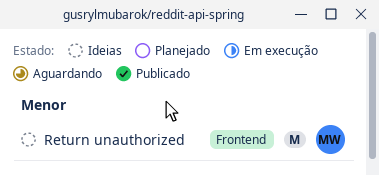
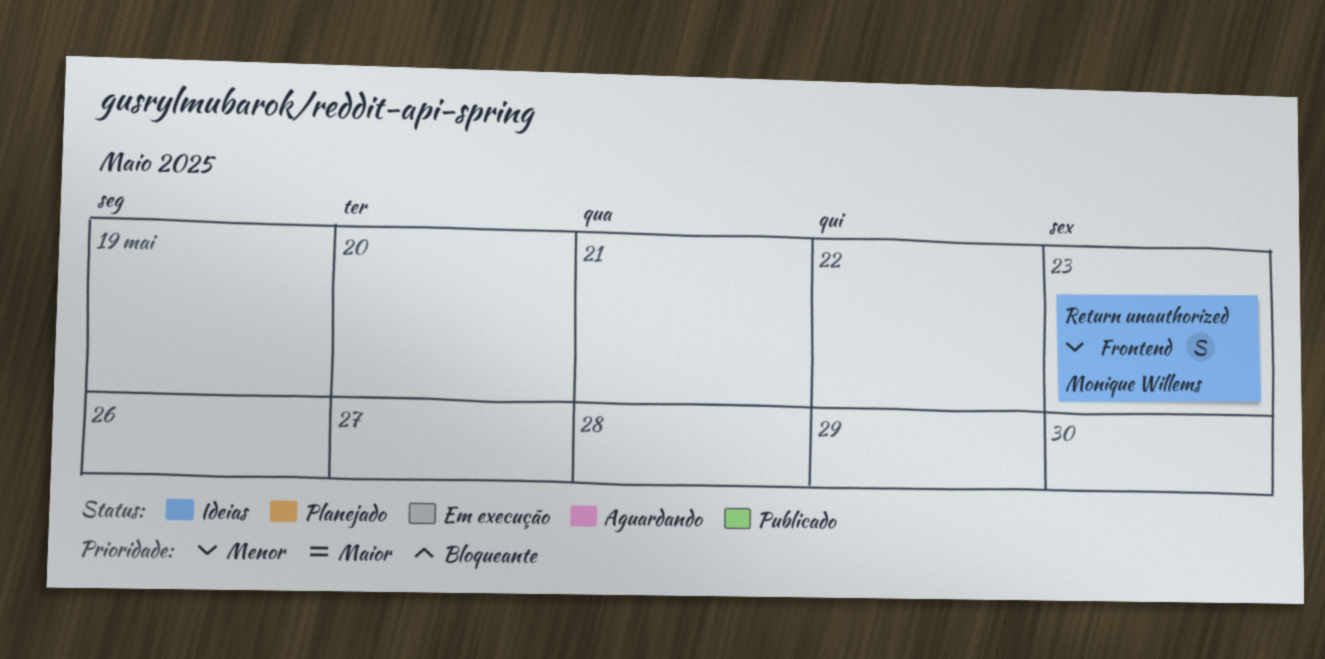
Return unauthorized, estimate: M -> S

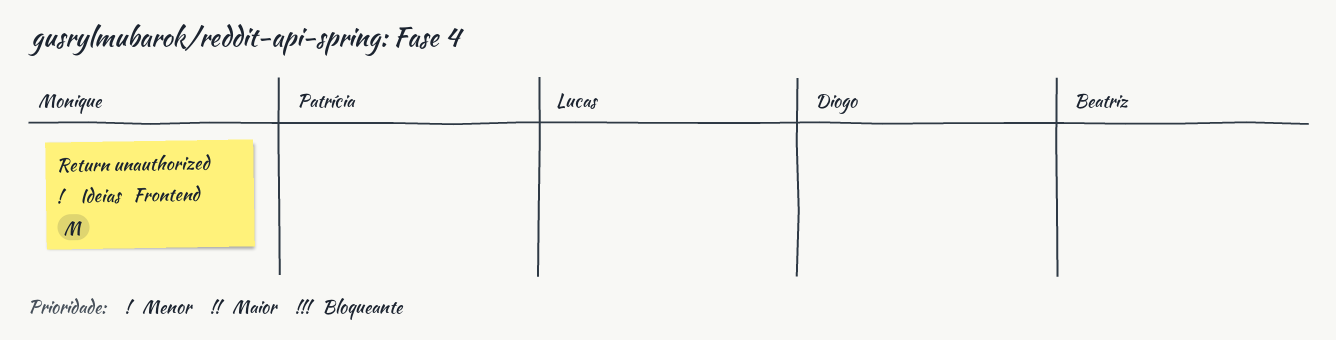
Return unauthorized, estimate: S -> M

